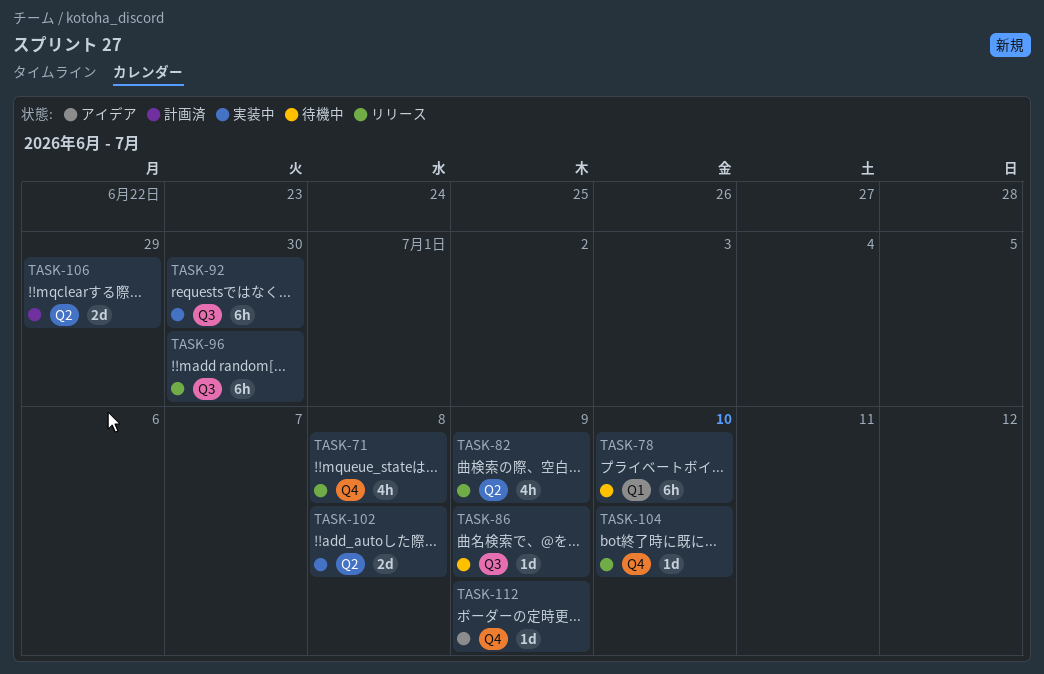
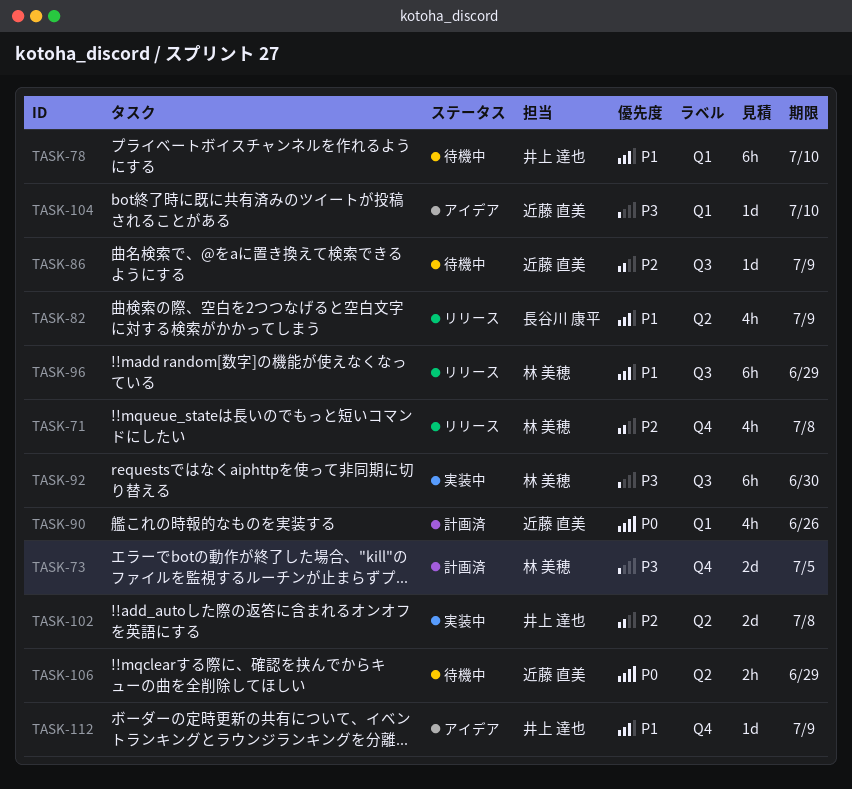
TASK-73: none -> present
TASK-90: none -> present
TASK-96, due: Jun 30 -> Jun 29
TASK-104, status: リリース -> アイデア
TASK-104, label: Q4 -> Q1
TASK-106, status: 計画済 -> 待機中
TASK-106, estimate: 2d -> 2h

